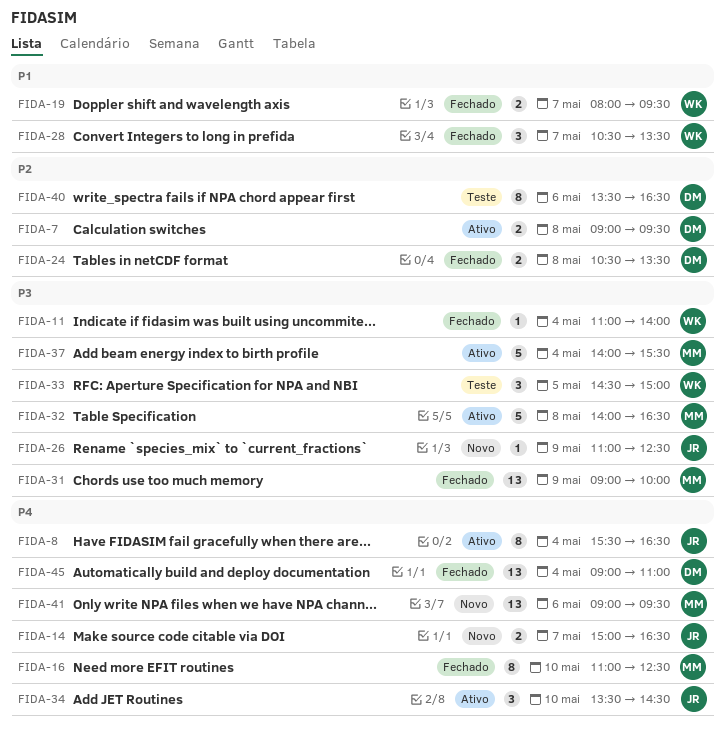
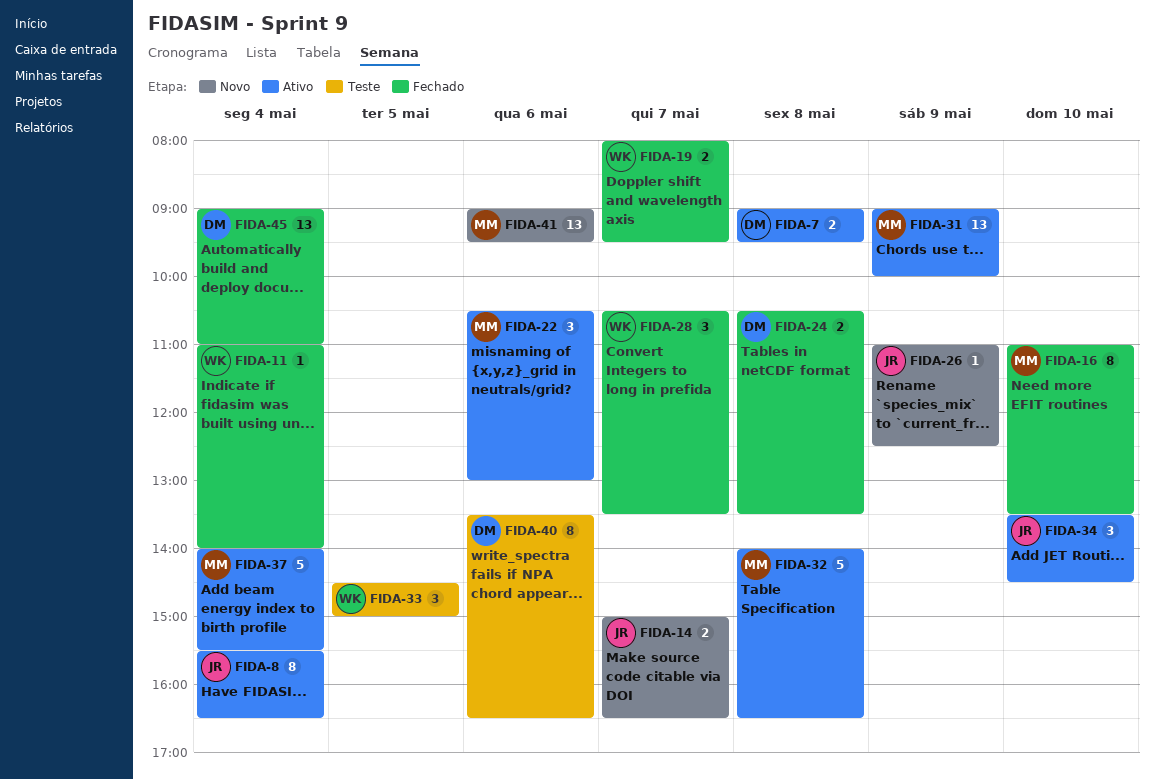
FIDA-16, ends: 12:30 -> 13:30
FIDA-22: none -> present
FIDA-31, status: Fechado -> Ativo

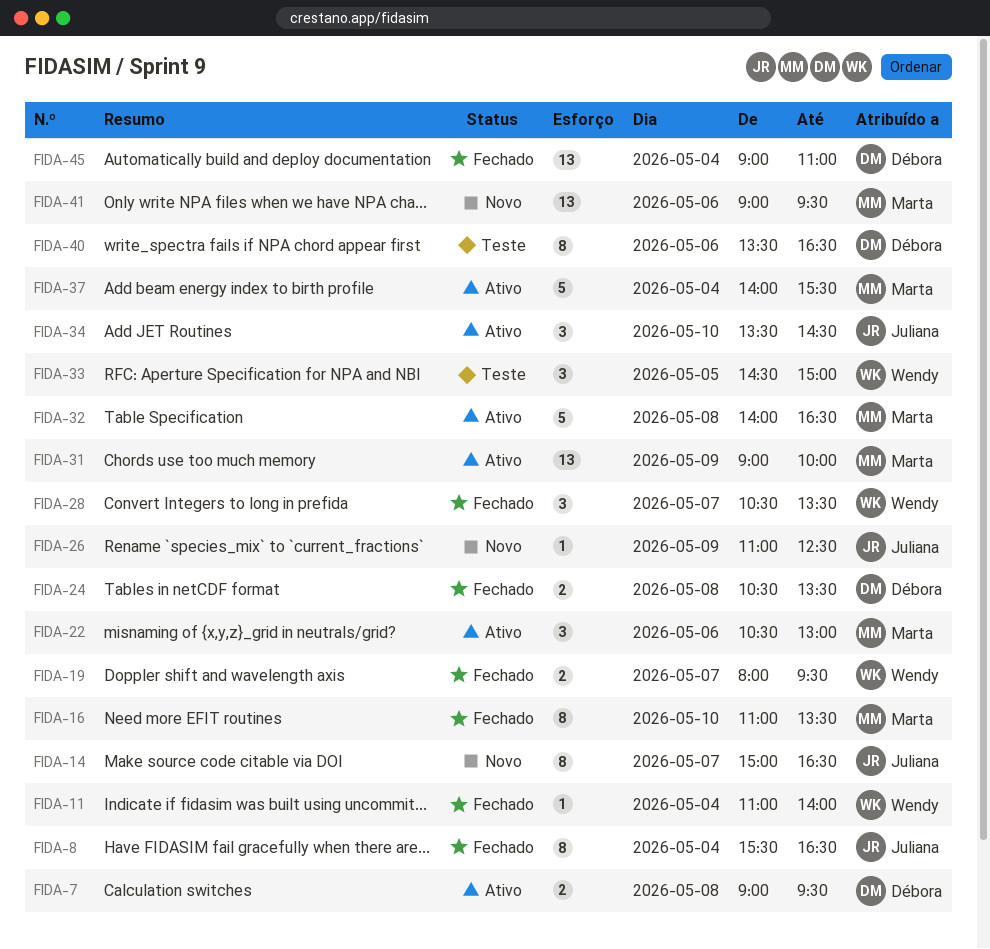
FIDA-8, status: Ativo -> Fechado
FIDA-14, estimate: 2 -> 8

